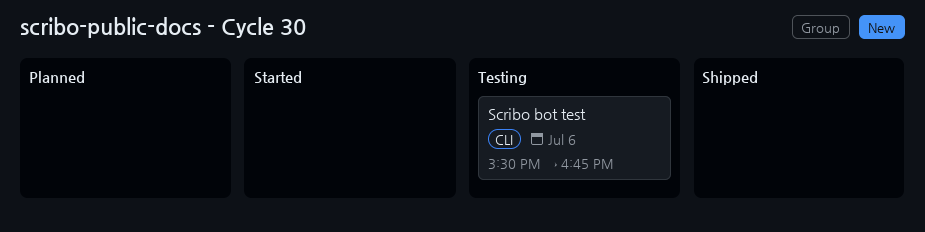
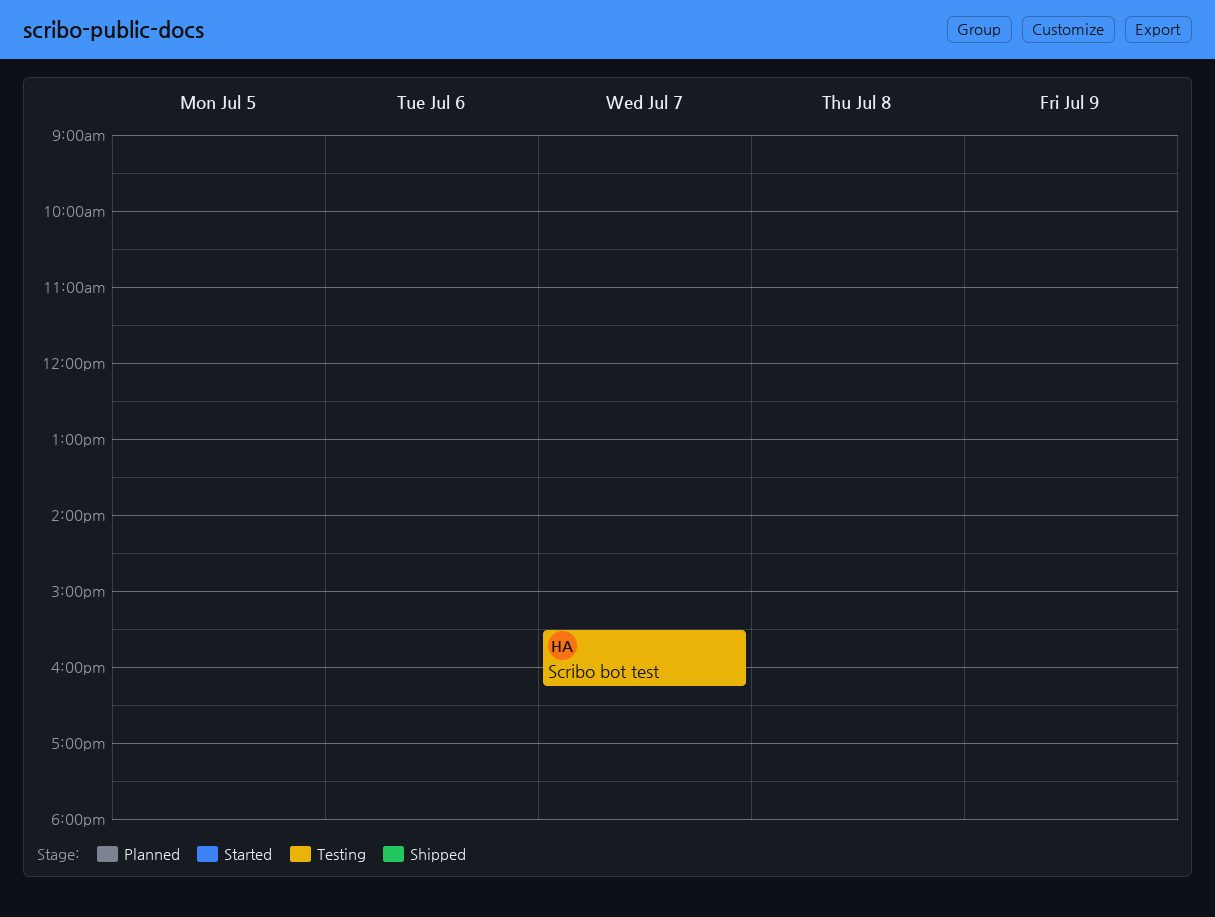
Scribo bot test, day: Jul 6 -> Jul 7
Scribo bot test, ends: 16:45 -> 16:15

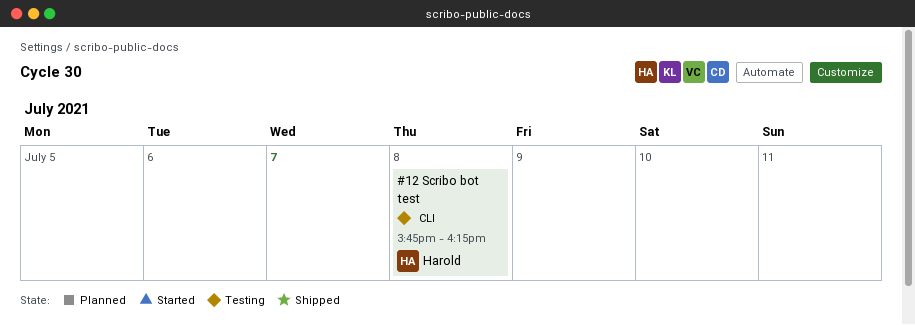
Scribo bot test, day: Jul 7 -> Jul 8
Scribo bot test, begins: 15:30 -> 15:45

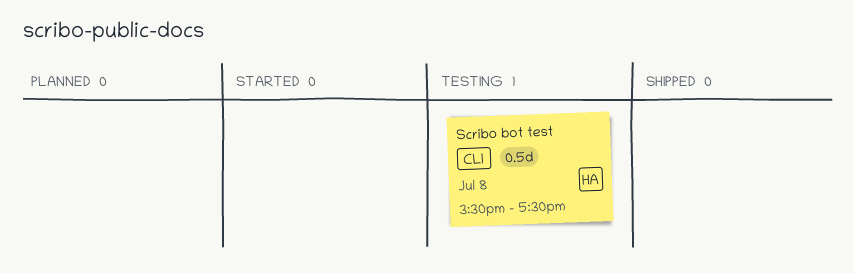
Scribo bot test, begins: 15:45 -> 15:30
Scribo bot test, ends: 16:15 -> 17:30

